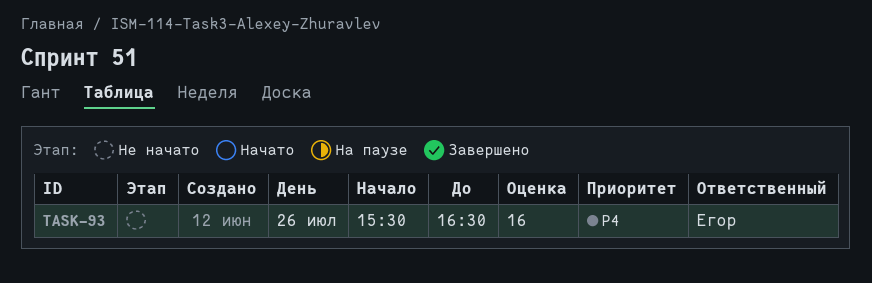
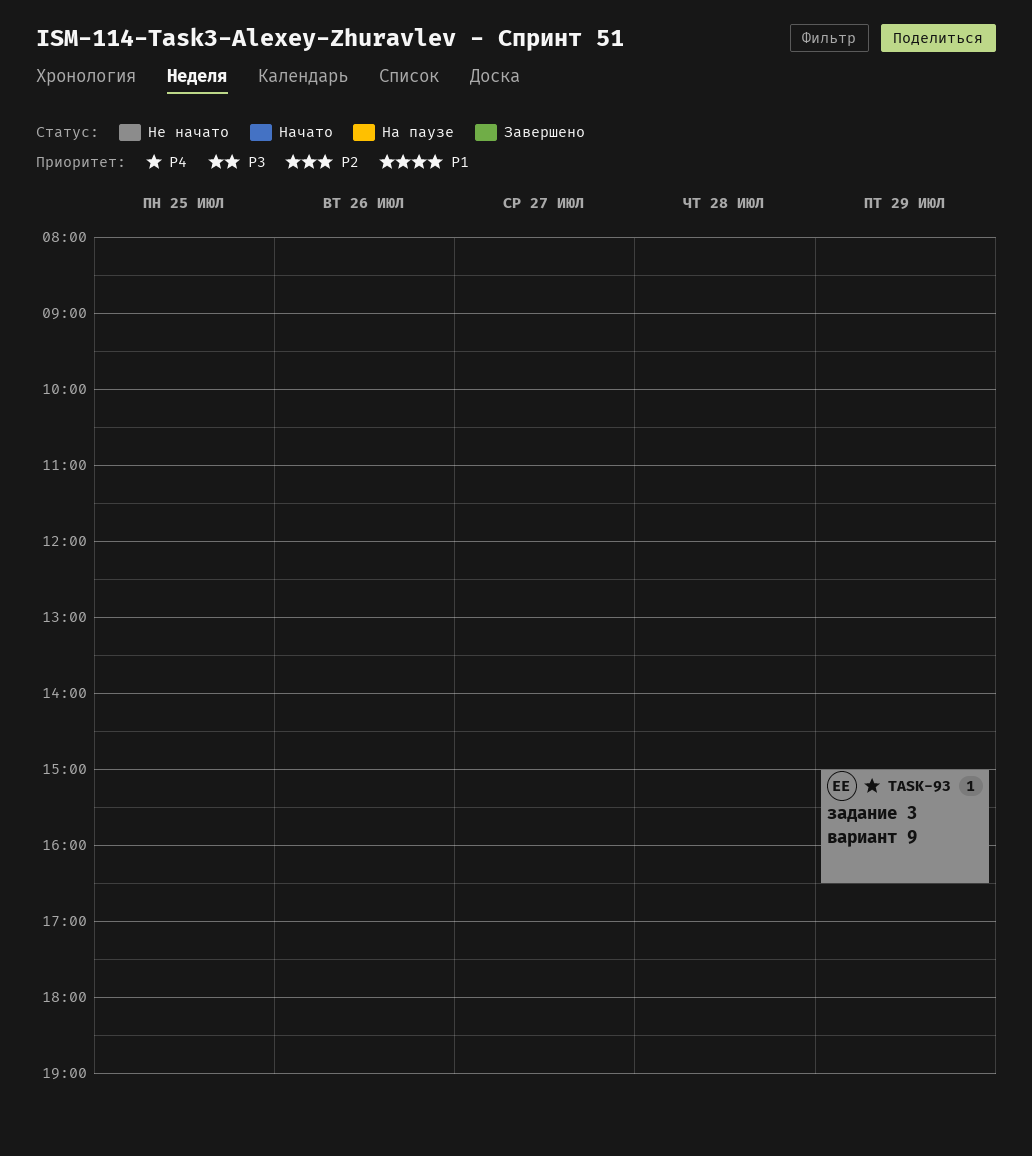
TASK-93, estimate: 16 -> 1
TASK-93, day: Jul 26 -> Jul 29
TASK-93, begins: 15:30 -> 15:00

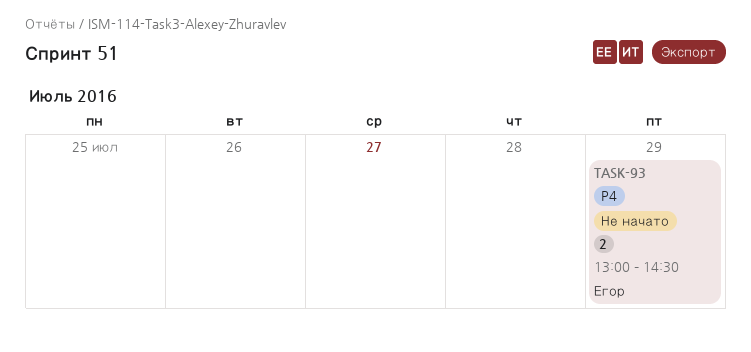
TASK-93, estimate: 1 -> 2
TASK-93, begins: 15:00 -> 13:00
TASK-93, ends: 16:30 -> 14:30

